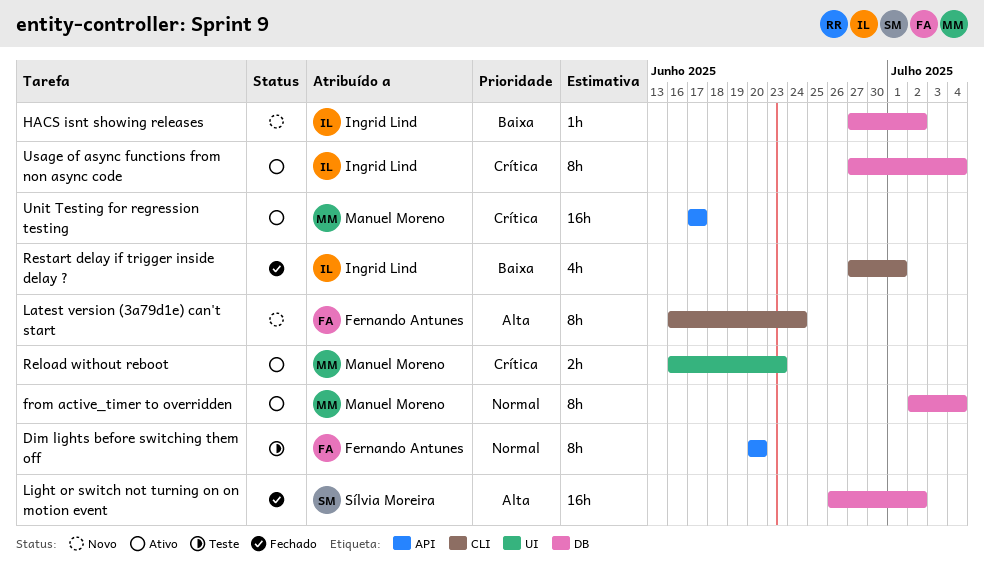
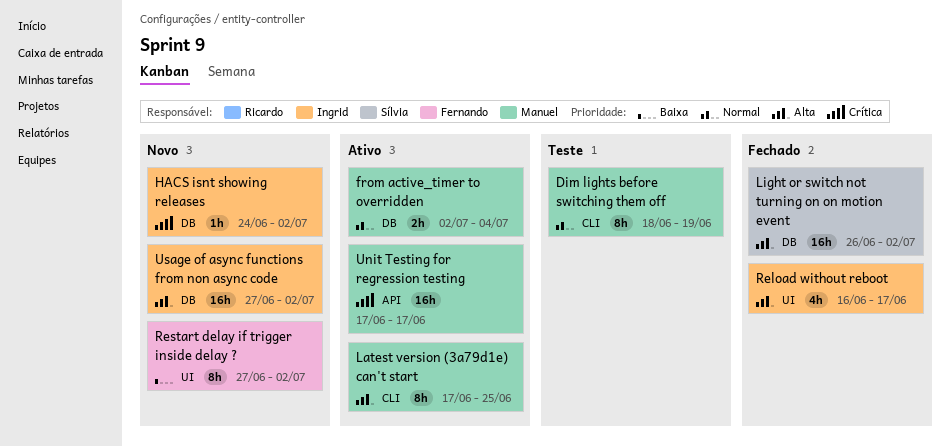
Dim lights before switching them off, owner: Fernando Antunes -> Manuel Moreno
Dim lights before switching them off, label: API -> CLI
Dim lights before switching them off, start: Jun 20 -> Jun 18
Dim lights before switching them off, due: Jun 20 -> Jun 19
from active_timer to overridden, estimate: 8h -> 2h
HACS isnt showing releases, priority: Baixa -> Crítica
HACS isnt showing releases, start: Jun 27 -> Jun 24
Latest version (3a79d1e) can't start, status: Novo -> Ativo
Latest version (3a79d1e) can't start, owner: Fernando Antunes -> Manuel Moreno
Latest version (3a79d1e) can't start, start: Jun 16 -> Jun 17
Latest version (3a79d1e) can't start, due: Jun 24 -> Jun 25
Reload without reboot, status: Ativo -> Fechado
Reload without reboot, owner: Manuel Moreno -> Ingrid Lind
Reload without reboot, priority: Crítica -> Alta
Reload without reboot, estimate: 2h -> 4h
Reload without reboot, due: Jun 23 -> Jun 17
Restart delay if trigger inside delay ?, status: Fechado -> Novo
Restart delay if trigger inside delay ?, owner: Ingrid Lind -> Fernando Antunes
Restart delay if trigger inside delay ?, label: CLI -> UI
Restart delay if trigger inside delay ?, estimate: 4h -> 8h
Restart delay if trigger inside delay ?, due: Jul 1 -> Jul 2
Usage of async functions from non async code, status: Ativo -> Novo
Usage of async functions from non async code, priority: Crítica -> Alta
Usage of async functions from non async code, estimate: 8h -> 16h
Usage of async functions from non async code, due: Jul 4 -> Jul 2

